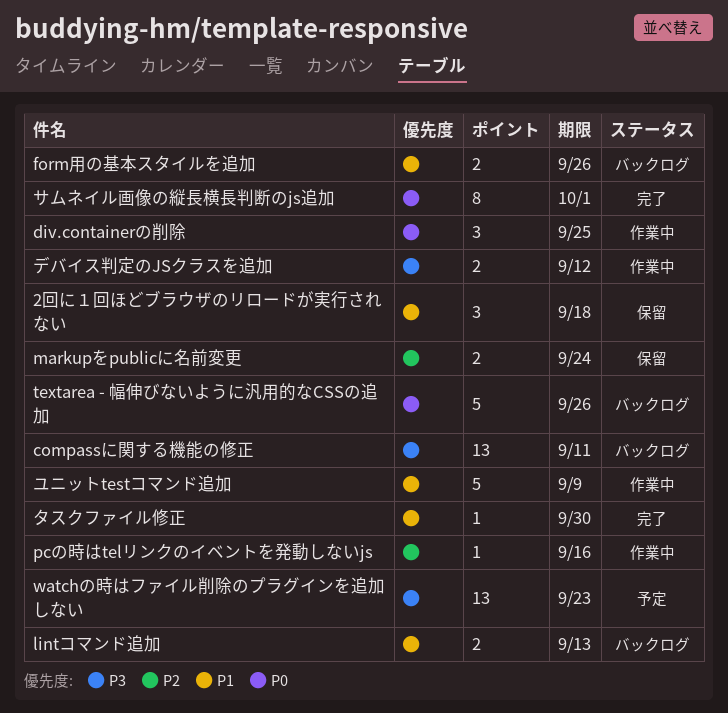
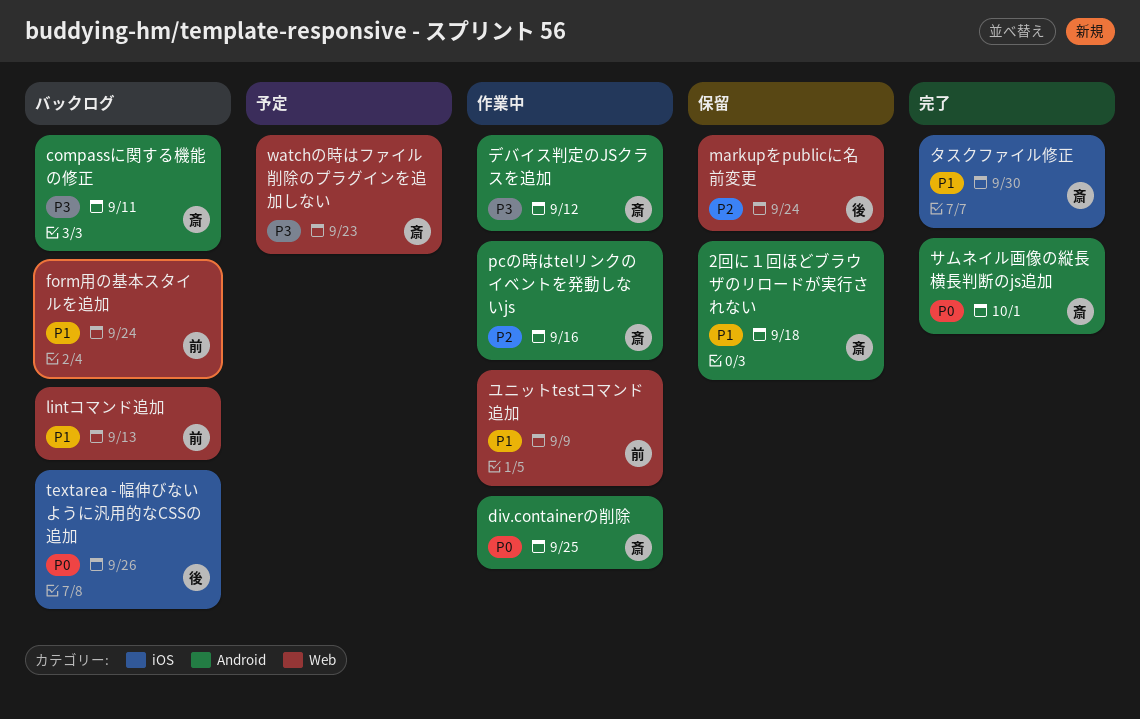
form用の基本スタイルを追加, due: Sep 26 -> Sep 24

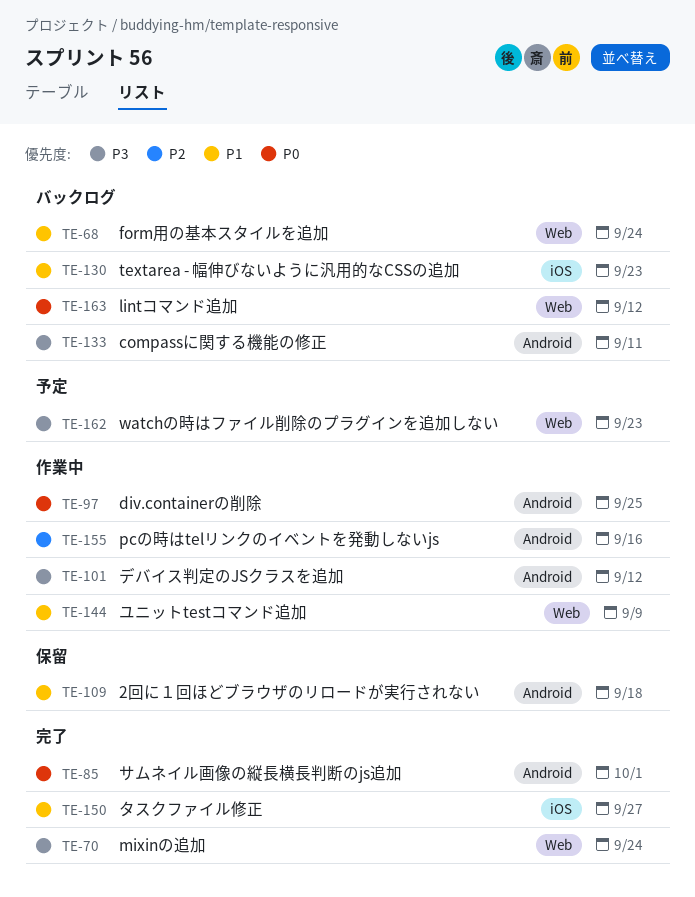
lintコマンド追加, priority: P1 -> P0
lintコマンド追加, due: Sep 13 -> Sep 12
markupをpublicに名前変更: present -> none
mixinの追加: none -> present
textarea - 幅伸びないように汎用的なCSSの追加, priority: P0 -> P1
textarea - 幅伸びないように汎用的なCSSの追加, due: Sep 26 -> Sep 23
タスクファイル修正, due: Sep 30 -> Sep 27

